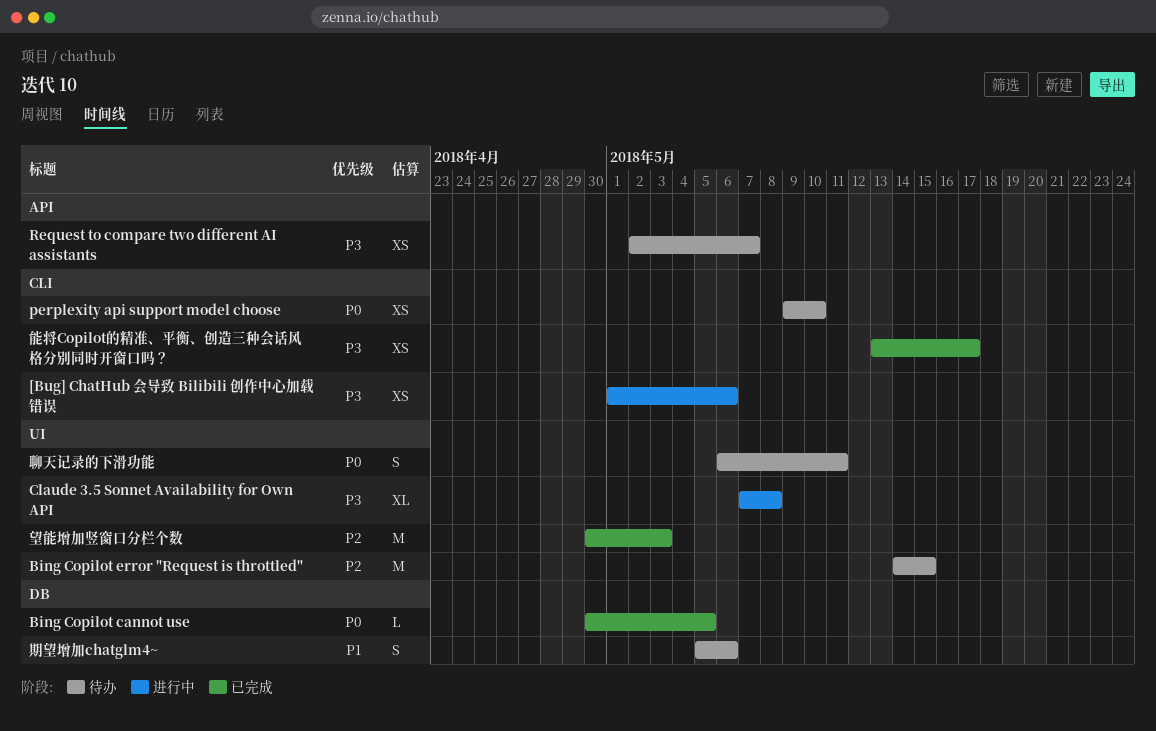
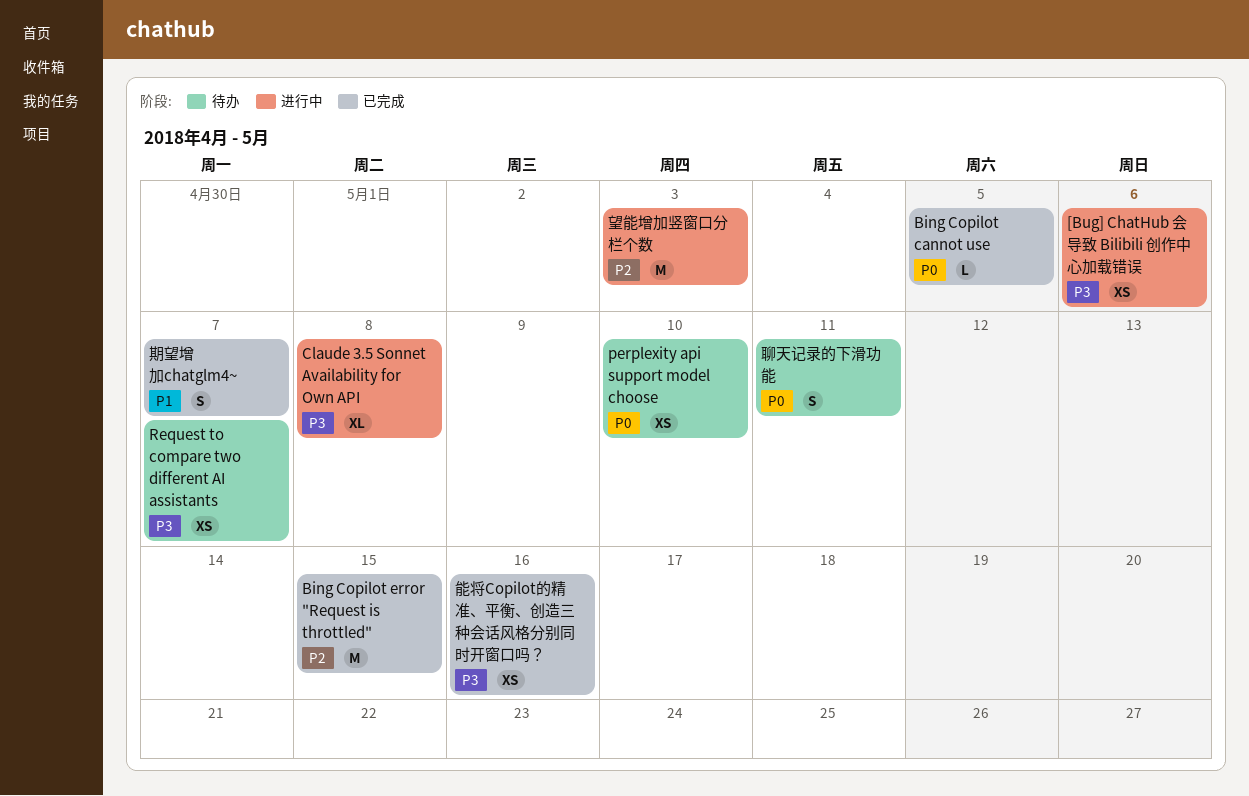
Bing Copilot error "Request is throttled", status: 待办 -> 已完成
望能增加竖窗口分栏个数, status: 已完成 -> 进行中
期望增加chatglm4~, status: 待办 -> 已完成
期望增加chatglm4~, due: May 6 -> May 7
能将Copilot的精准、平衡、创造三种会话风格分别同时开窗口吗？, due: May 17 -> May 16

